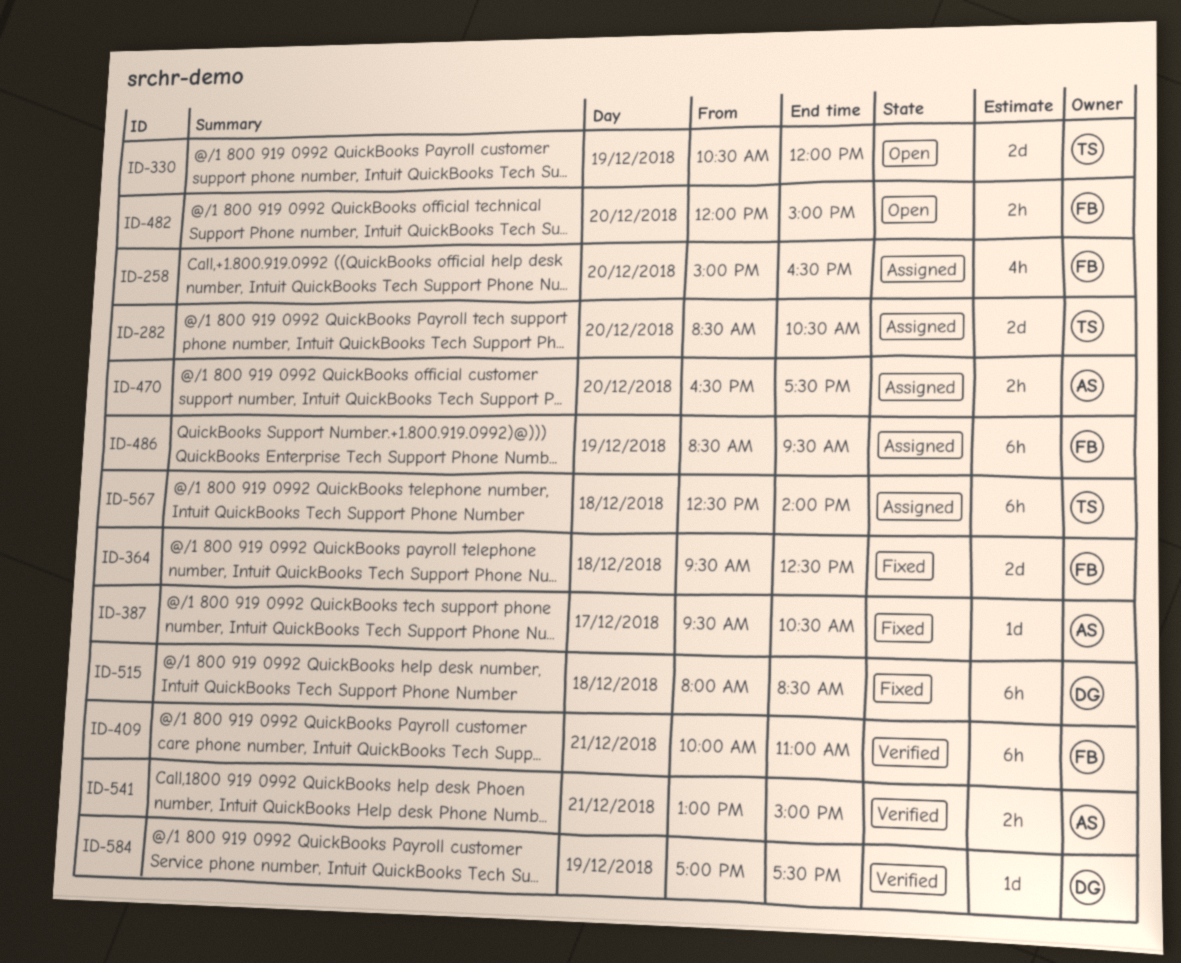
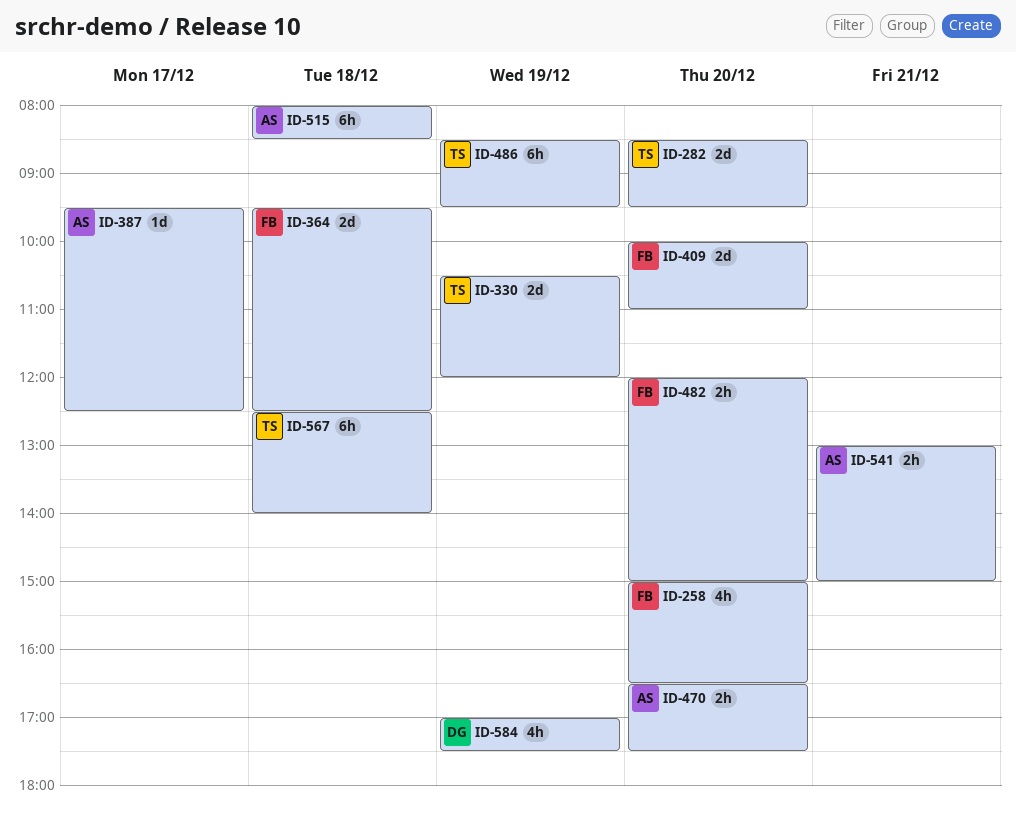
ID-282, ends: 10:30 -> 09:30
ID-387, ends: 10:30 -> 12:30
ID-409, estimate: 6h -> 2d
ID-409, day: Dec 21 -> Dec 20
ID-486, owner: FB -> TS
ID-515, owner: DG -> AS
ID-584, estimate: 1d -> 4h

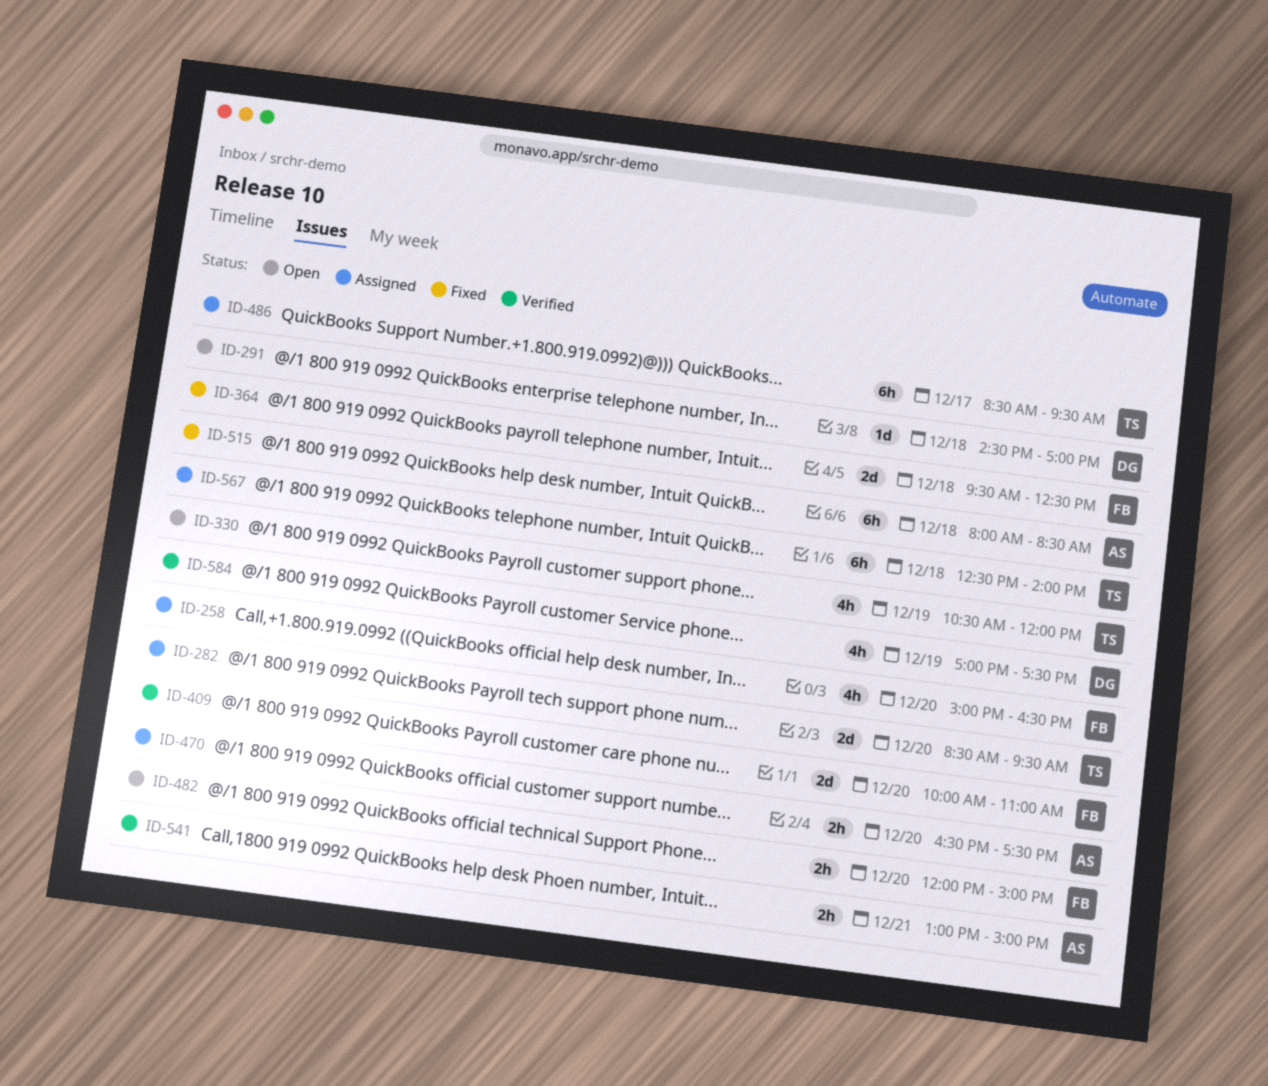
ID-291: none -> present
ID-330, estimate: 2d -> 4h
ID-387: present -> none
ID-486, day: Dec 19 -> Dec 17

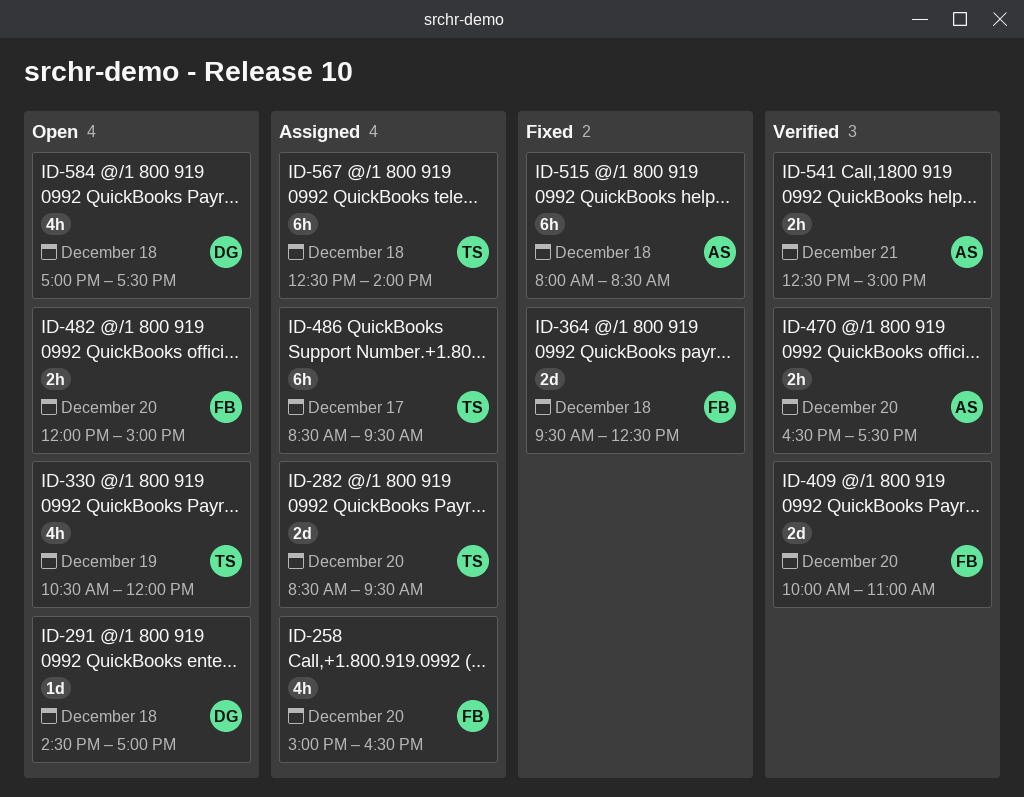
ID-470, status: Assigned -> Verified
ID-541, begins: 13:00 -> 12:30
ID-584, status: Verified -> Open
ID-584, day: Dec 19 -> Dec 18

